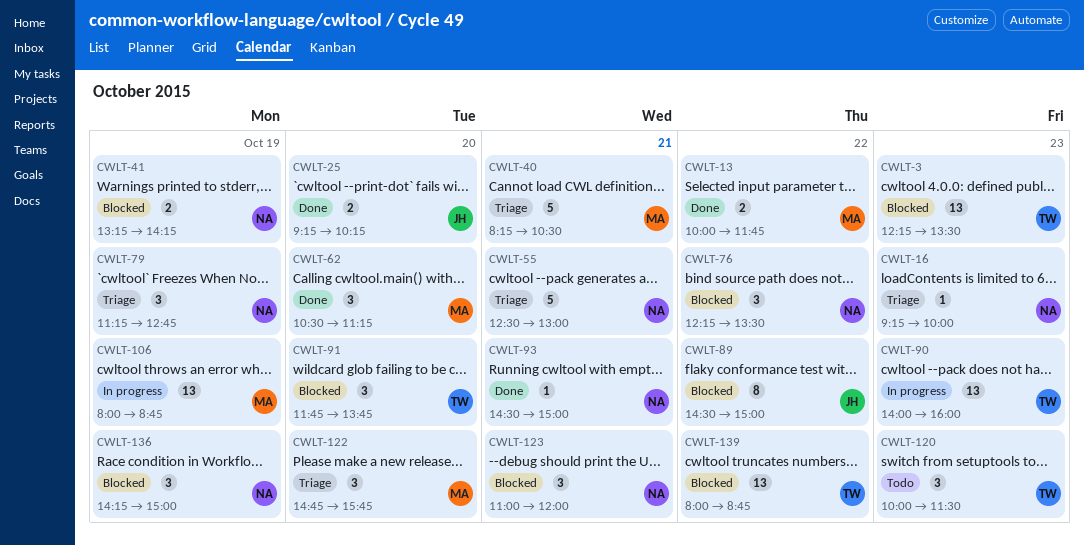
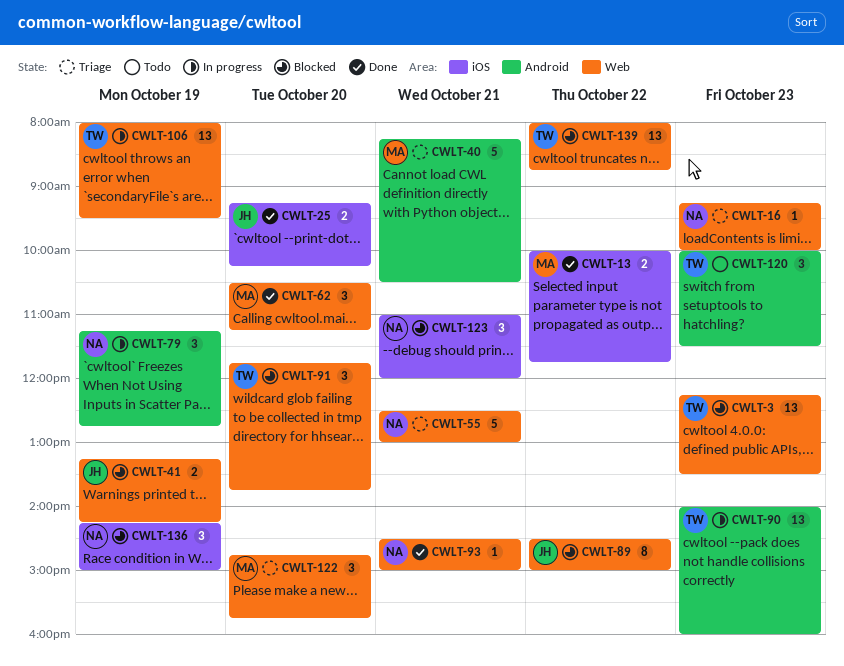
CWLT-41, owner: NA -> JH
CWLT-76: present -> none
CWLT-79, status: Triage -> In progress
CWLT-106, owner: MA -> TW
CWLT-106, ends: 08:45 -> 09:30

